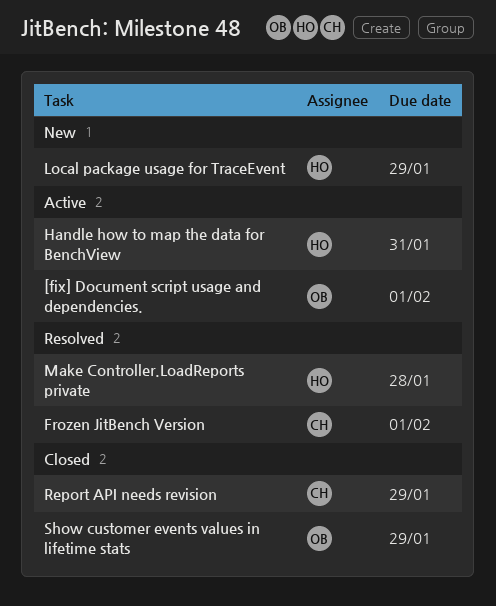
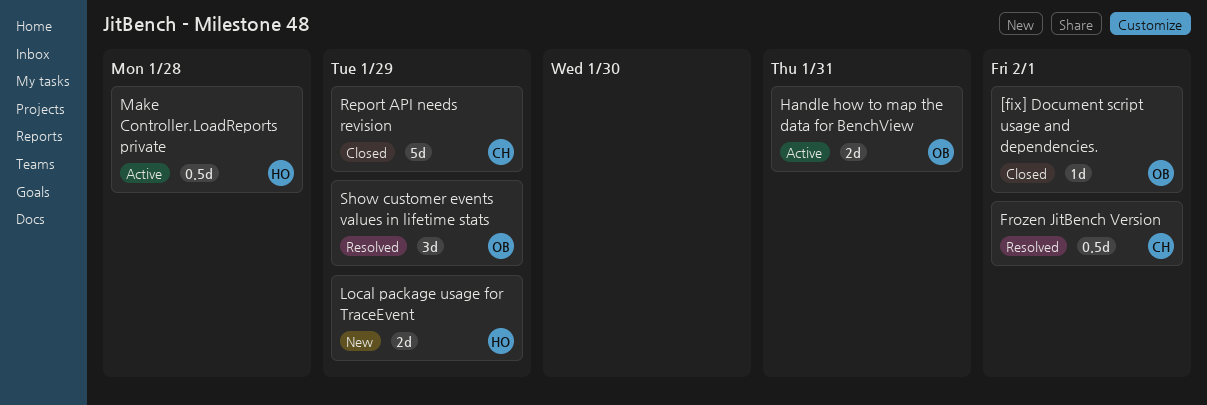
[fix] Document script usage and dependencies., status: Active -> Closed
Handle how to map the data for BenchView, owner: HO -> OB
Make Controller.LoadReports private, status: Resolved -> Active
Show customer events values in lifetime stats, status: Closed -> Resolved

